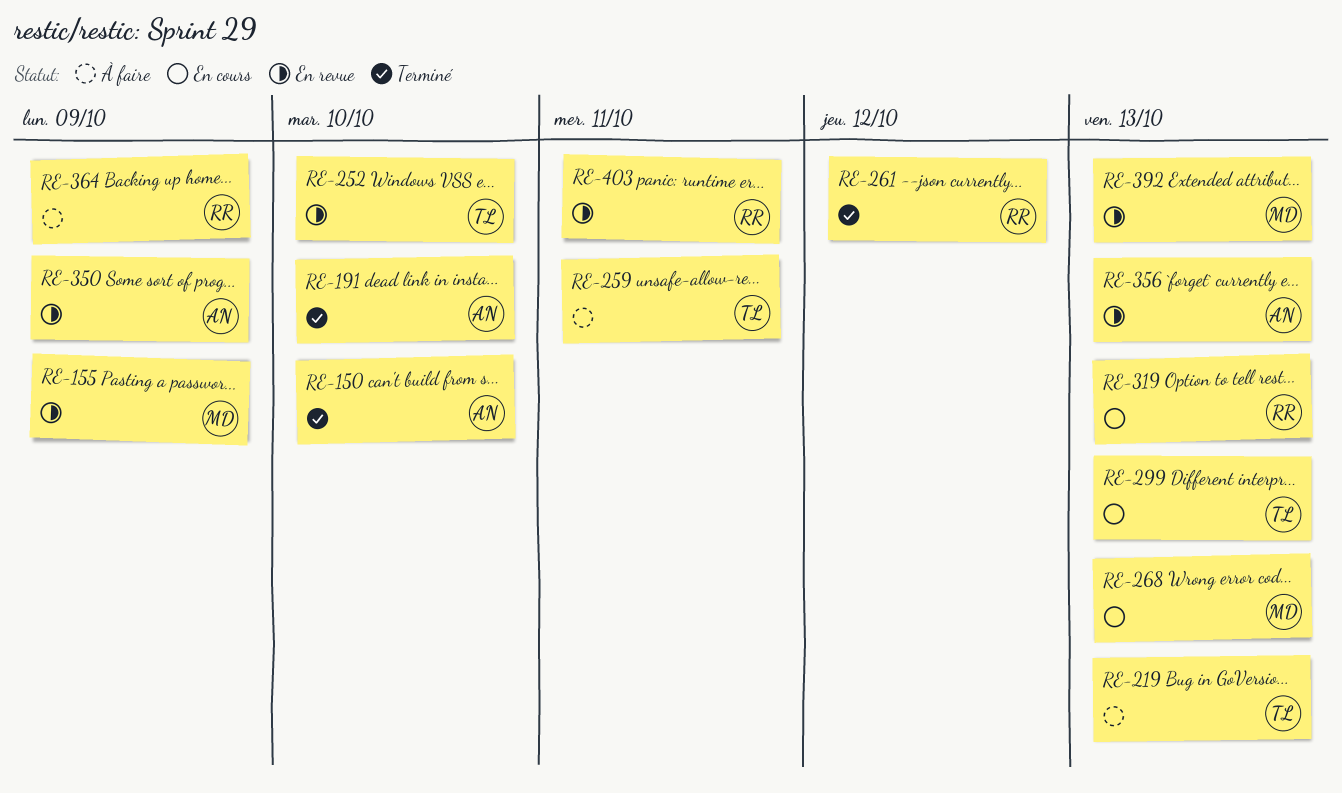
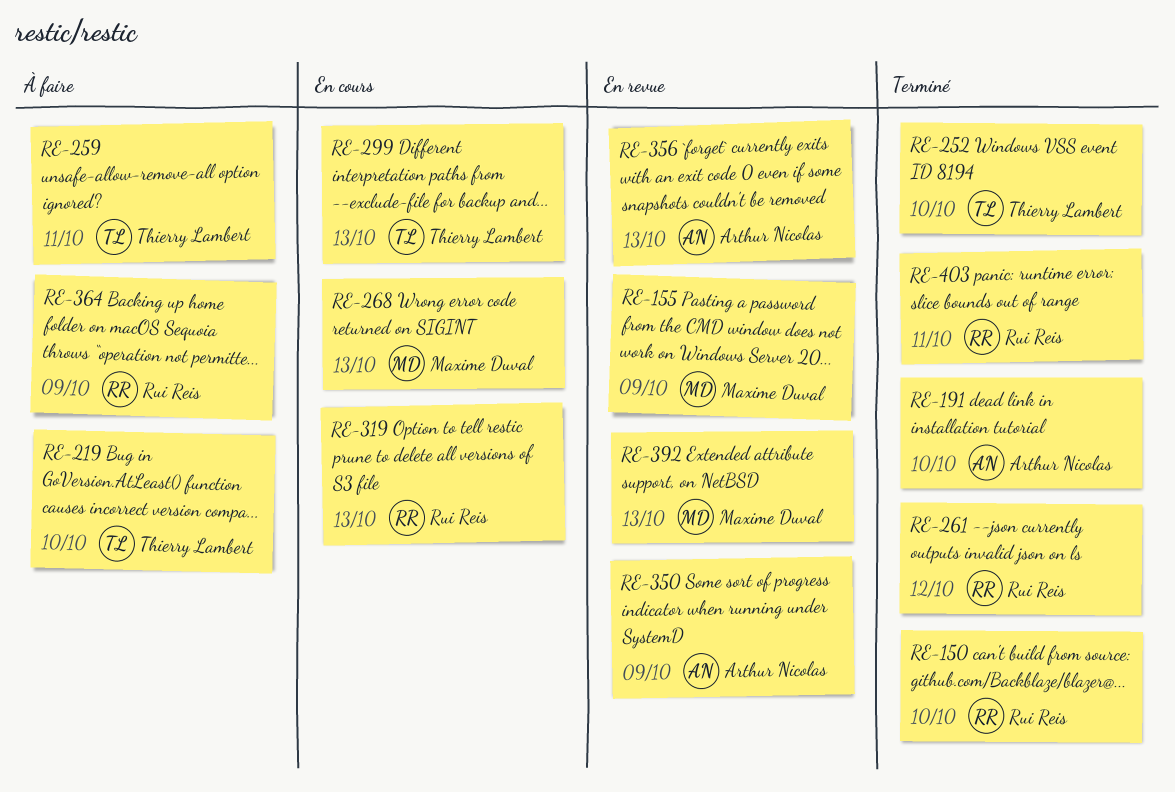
RE-150, owner: Arthur Nicolas -> Rui Reis
RE-219, due: Oct 13 -> Oct 10
RE-252, status: En revue -> Terminé
RE-403, status: En revue -> Terminé

